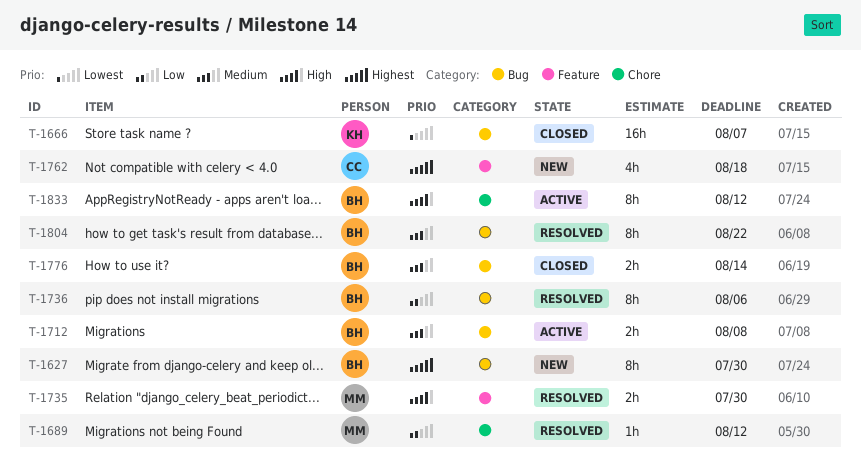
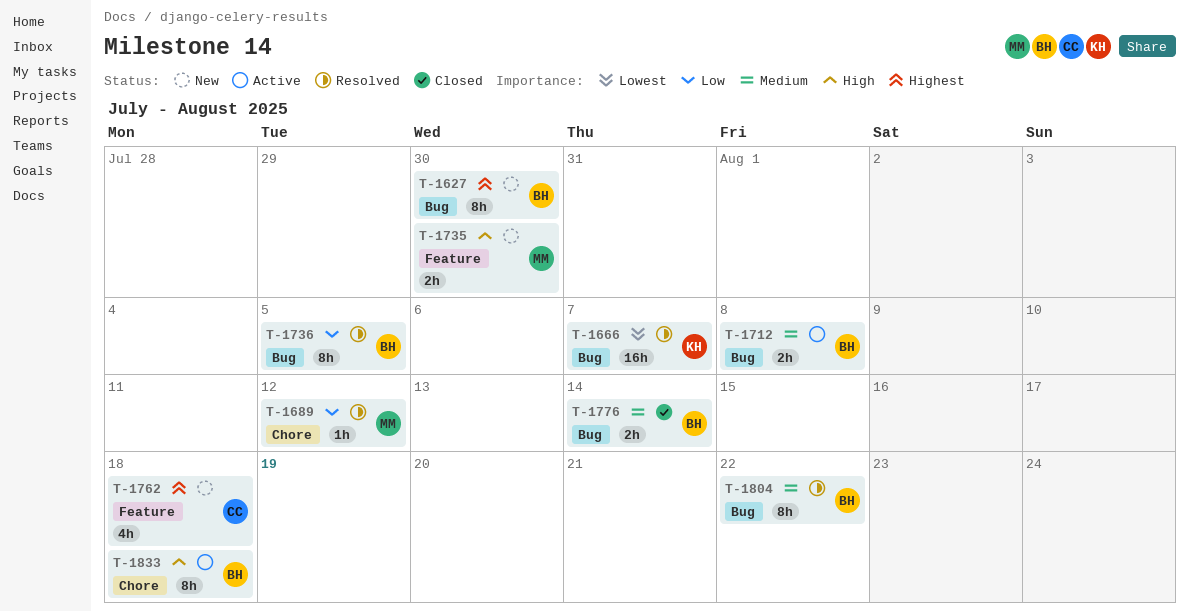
T-1666, status: Closed -> Resolved
T-1735, status: Resolved -> New
T-1736, due: Aug 6 -> Aug 5
T-1833, due: Aug 12 -> Aug 18

